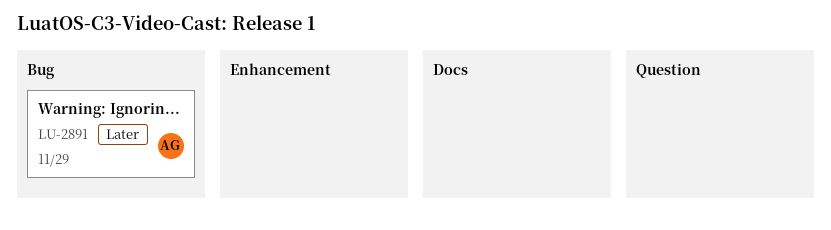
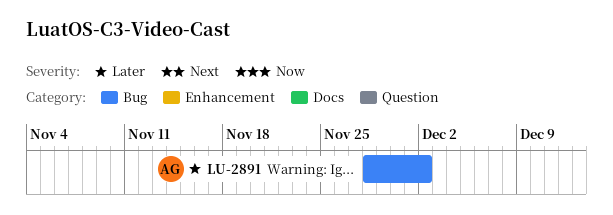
LU-2891, due: Nov 29 -> Dec 2

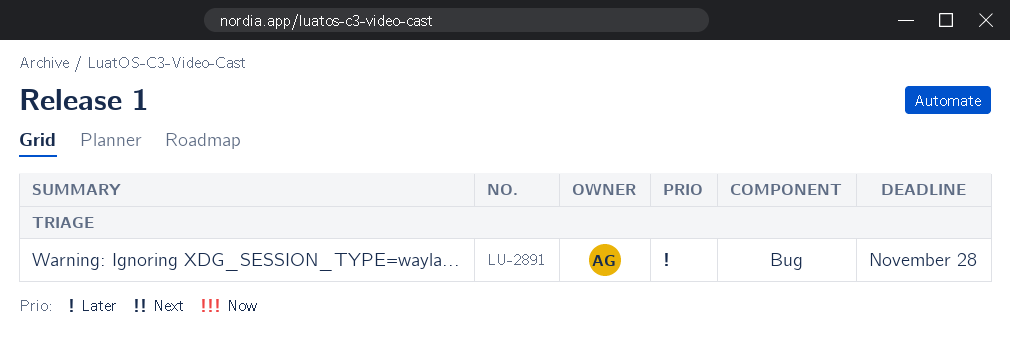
LU-2891, due: Dec 2 -> Nov 28

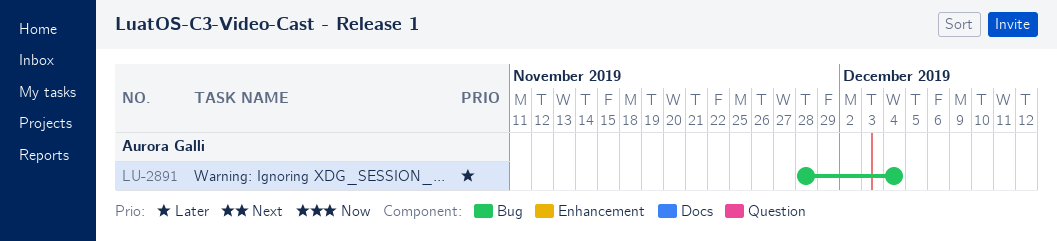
LU-2891, due: Nov 28 -> Dec 4

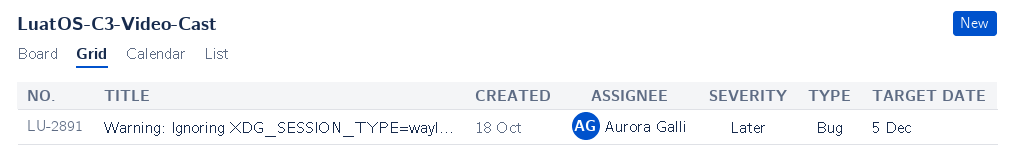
LU-2891, due: Dec 4 -> Dec 5

